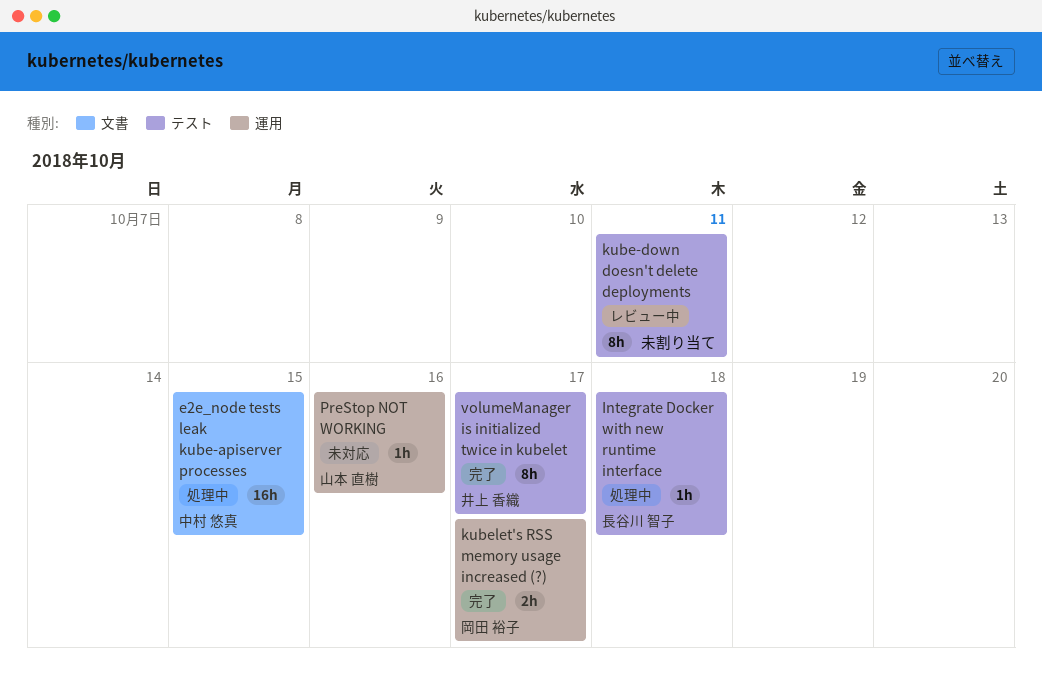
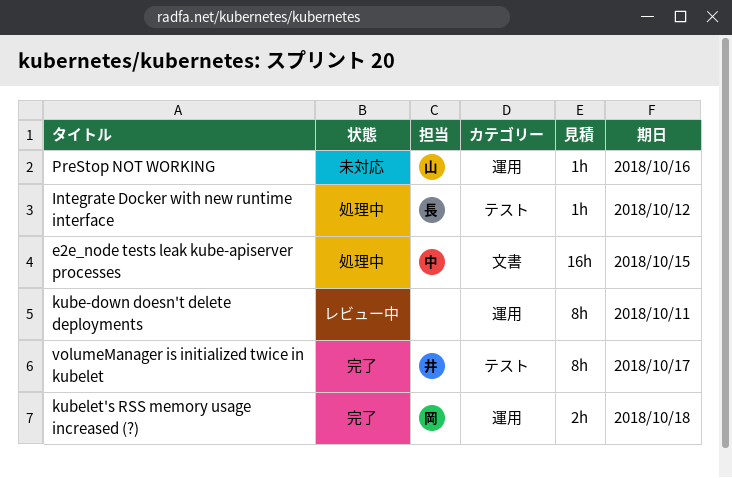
Integrate Docker with new runtime interface, due: Oct 18 -> Oct 12
kube-down doesn't delete deployments, label: テスト -> 運用
kubelet's RSS memory usage increased (?), due: Oct 17 -> Oct 18

